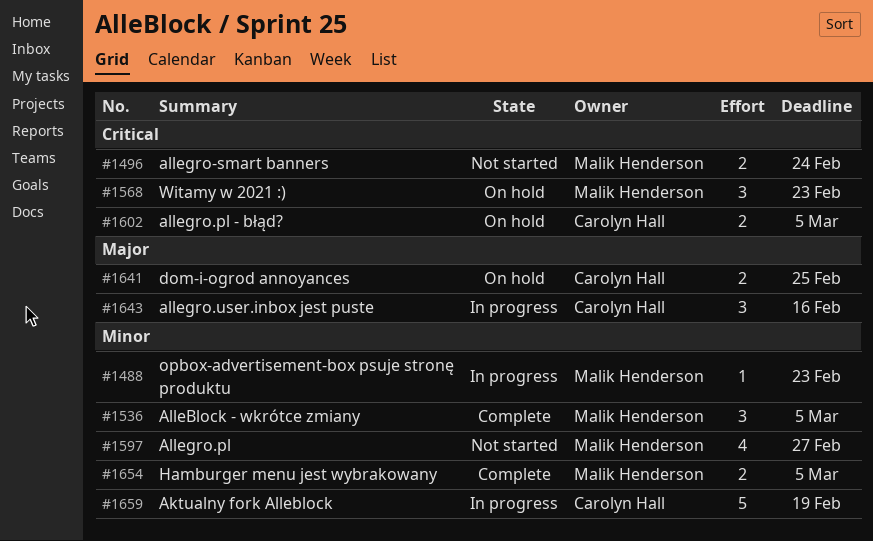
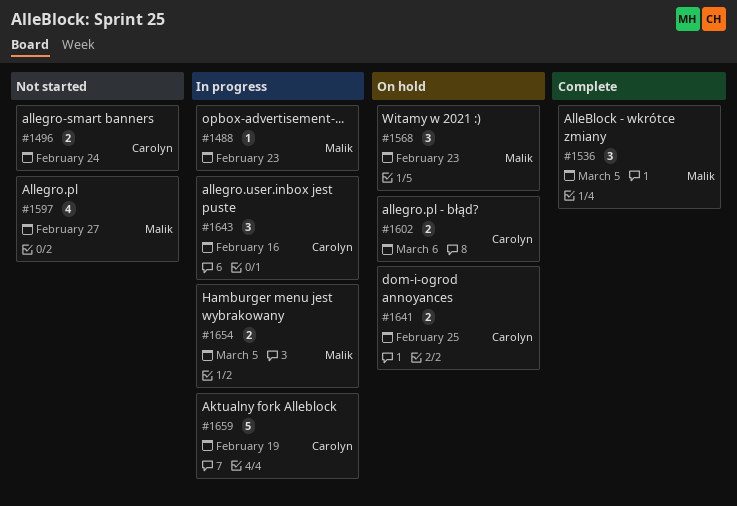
#1496, owner: Malik Henderson -> Carolyn Hall
#1602, due: Mar 5 -> Mar 6
#1654, status: Complete -> In progress

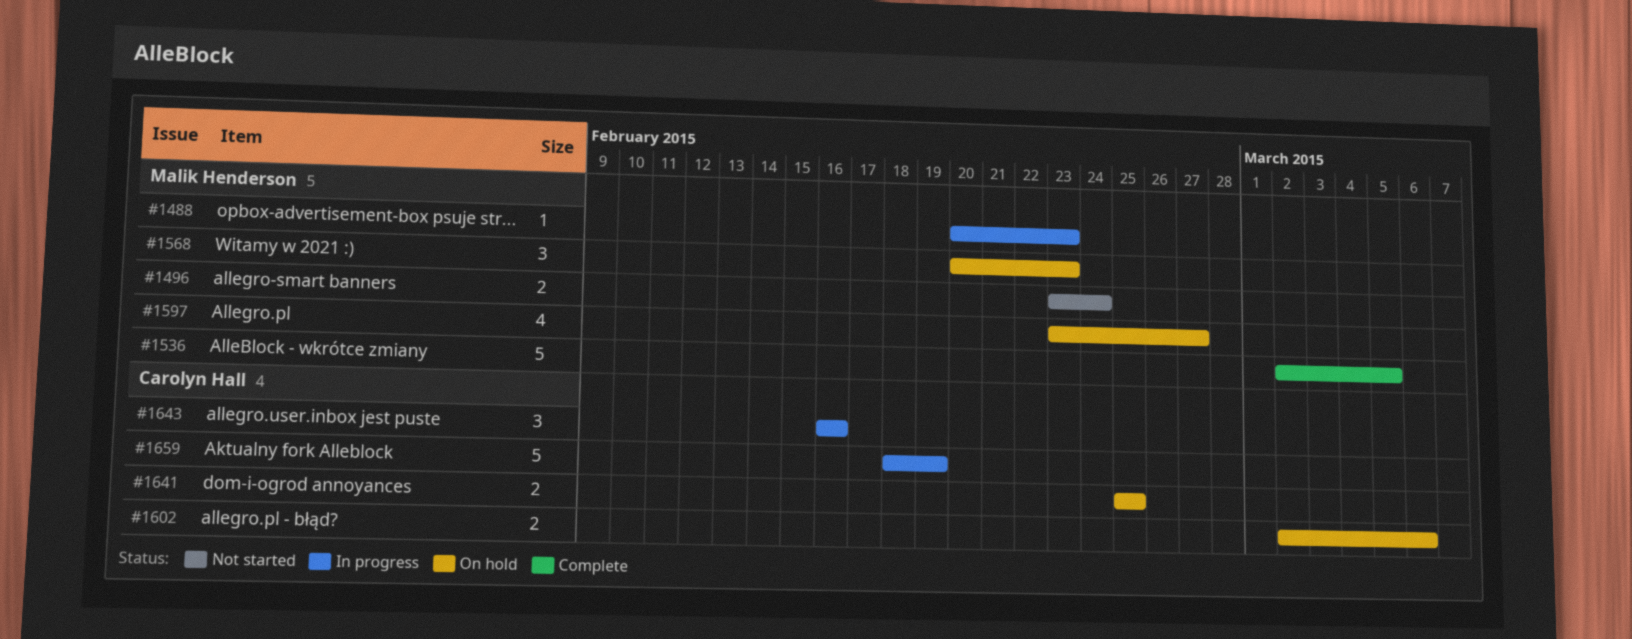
#1496, owner: Carolyn Hall -> Malik Henderson
#1536, estimate: 3 -> 5
#1597, status: Not started -> On hold
#1654: present -> none

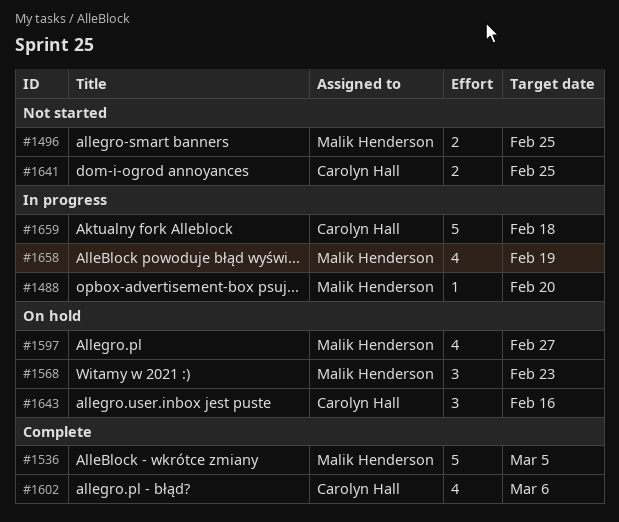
#1488, due: Feb 23 -> Feb 20
#1496, due: Feb 24 -> Feb 25
#1602, status: On hold -> Complete
#1602, estimate: 2 -> 4
#1641, status: On hold -> Not started
#1643, status: In progress -> On hold
#1658: none -> present
#1659, due: Feb 19 -> Feb 18

